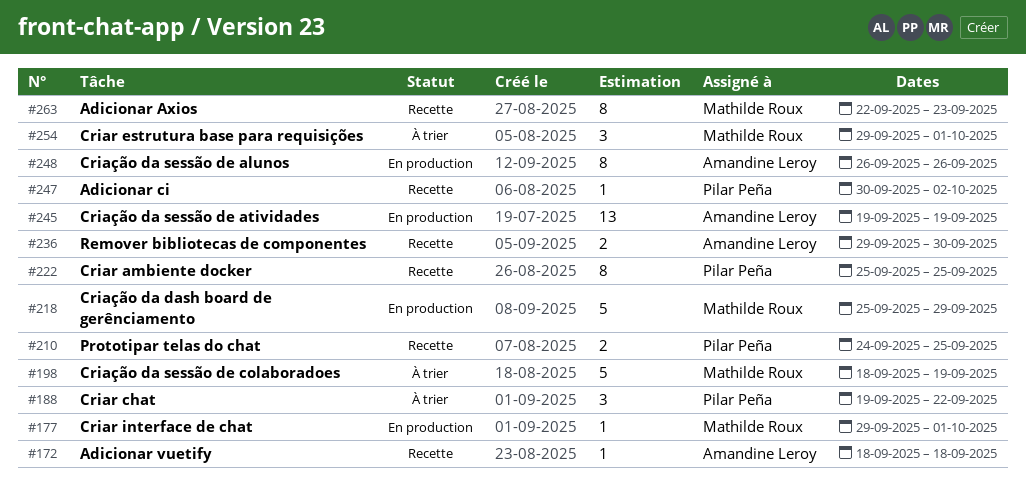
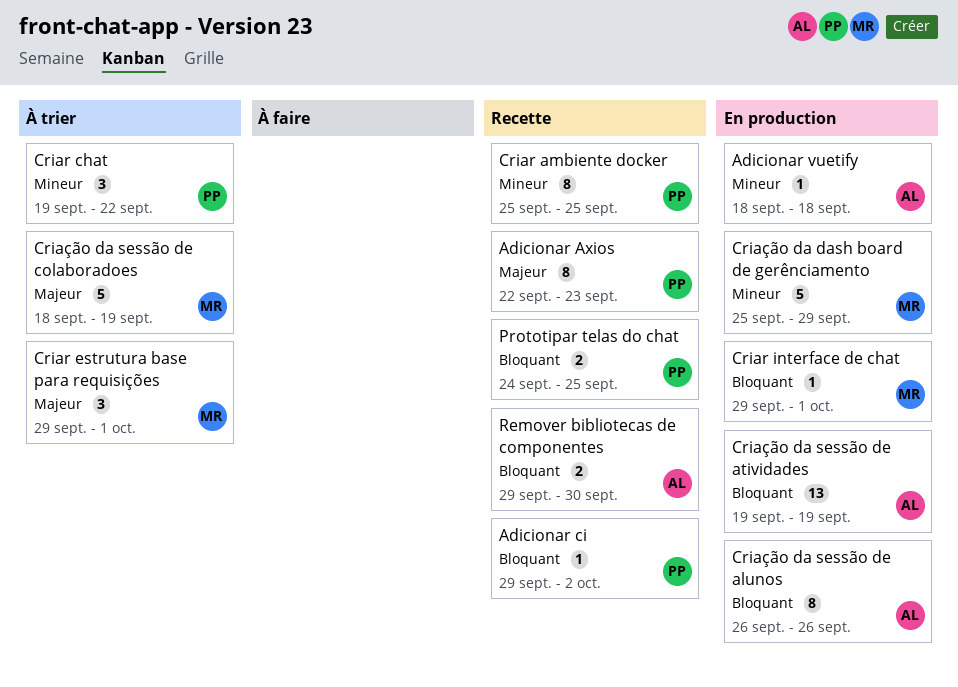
Adicionar Axios, owner: Mathilde Roux -> Pilar Peña
Adicionar ci, start: Sep 30 -> Sep 29
Adicionar vuetify, status: Recette -> En production

